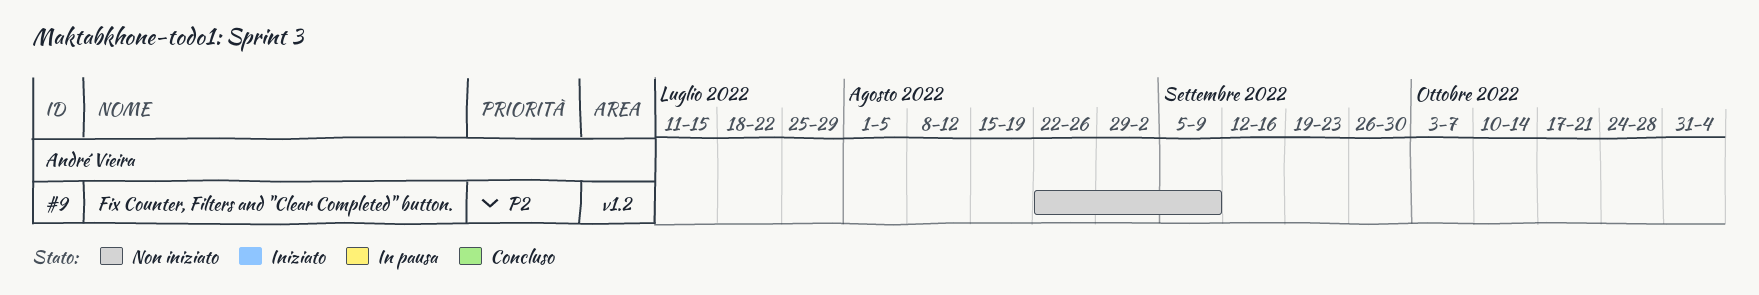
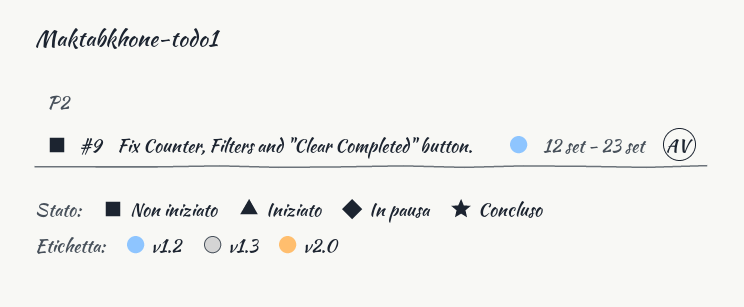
#9, start: Aug 22 -> Sep 12
#9, due: Sep 9 -> Sep 23

